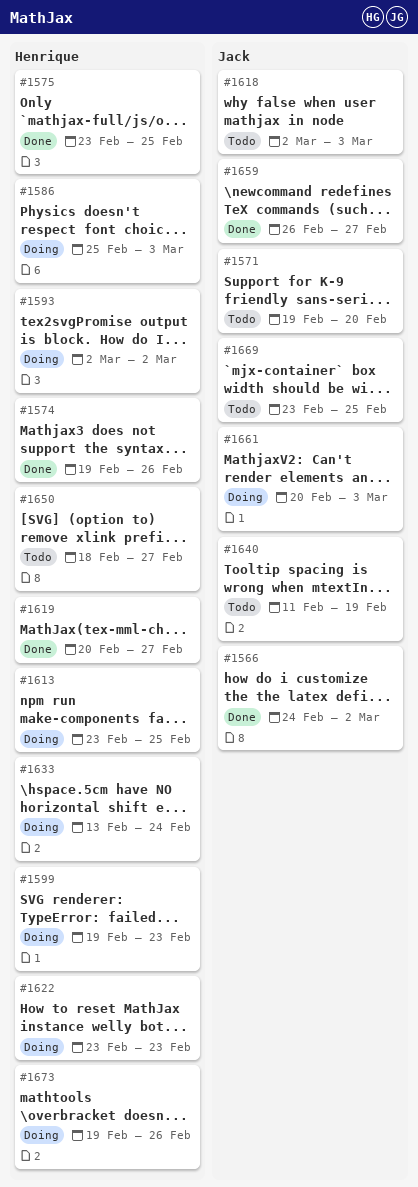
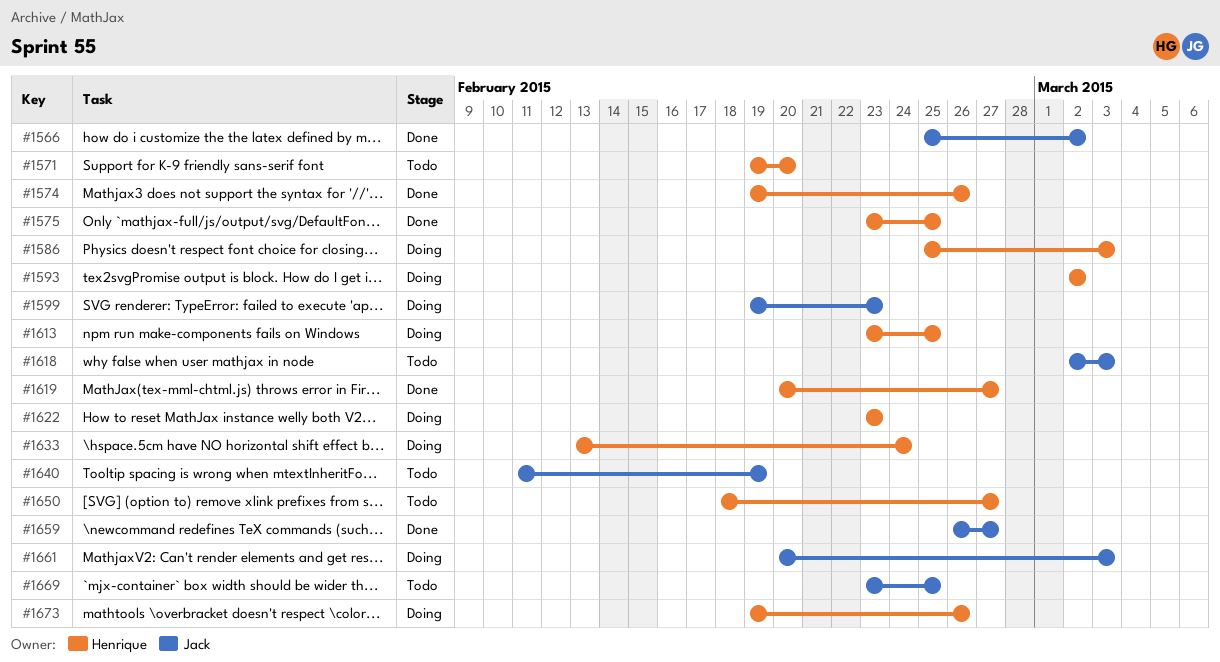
#1566, start: Feb 24 -> Feb 25
#1571, owner: Jack -> Henrique
#1599, owner: Henrique -> Jack

